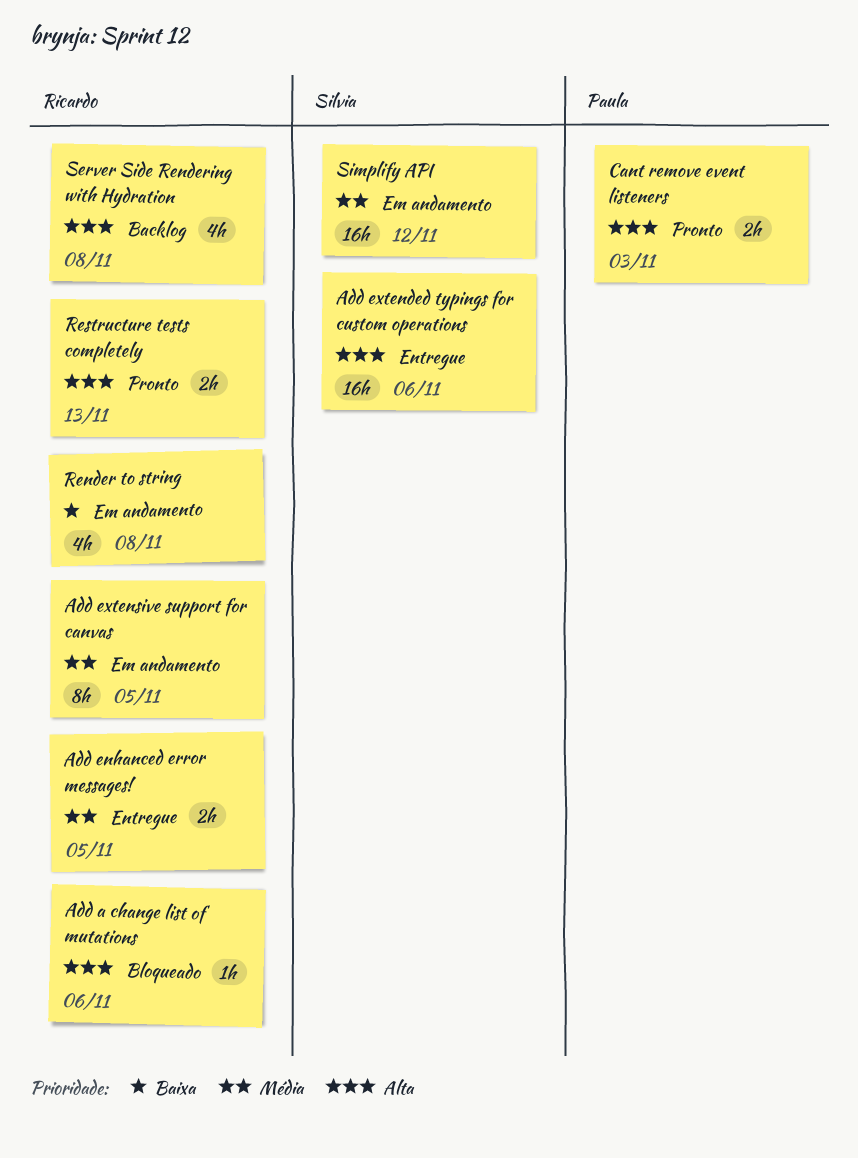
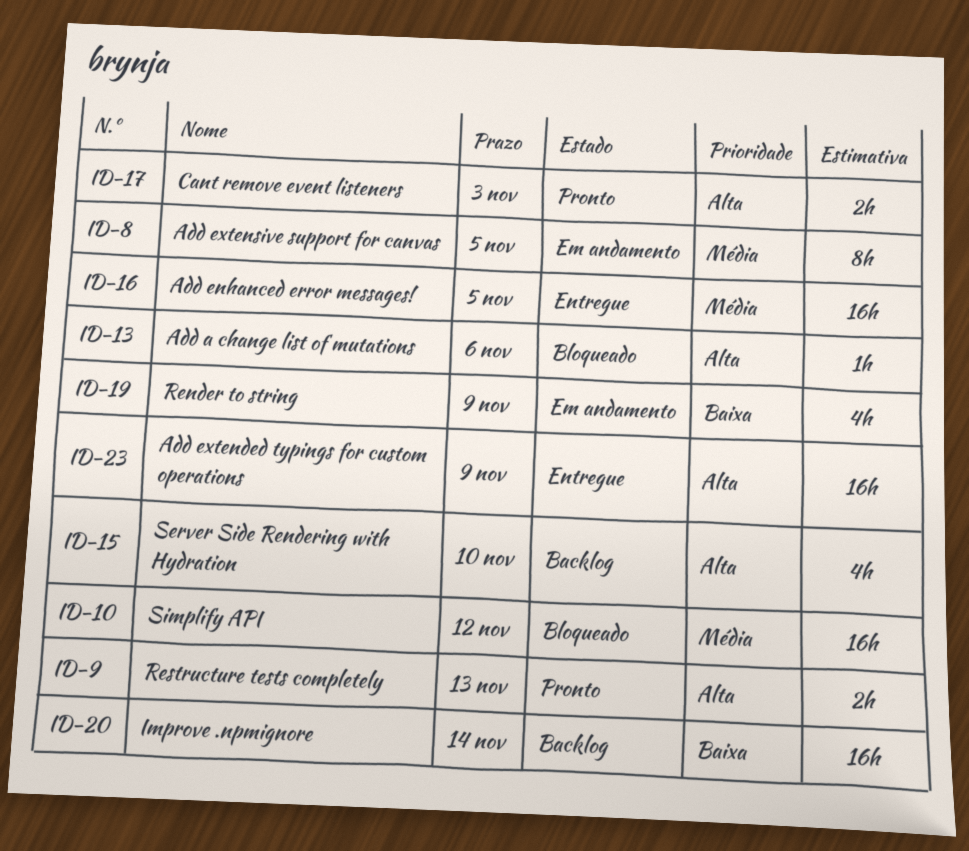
Add enhanced error messages!, estimate: 2h -> 16h
Add extended typings for custom operations, due: Nov 6 -> Nov 9
Improve .npmignore: none -> present
Render to string, due: Nov 8 -> Nov 9
Server Side Rendering with Hydration, due: Nov 8 -> Nov 10
Simplify API, status: Em andamento -> Bloqueado

